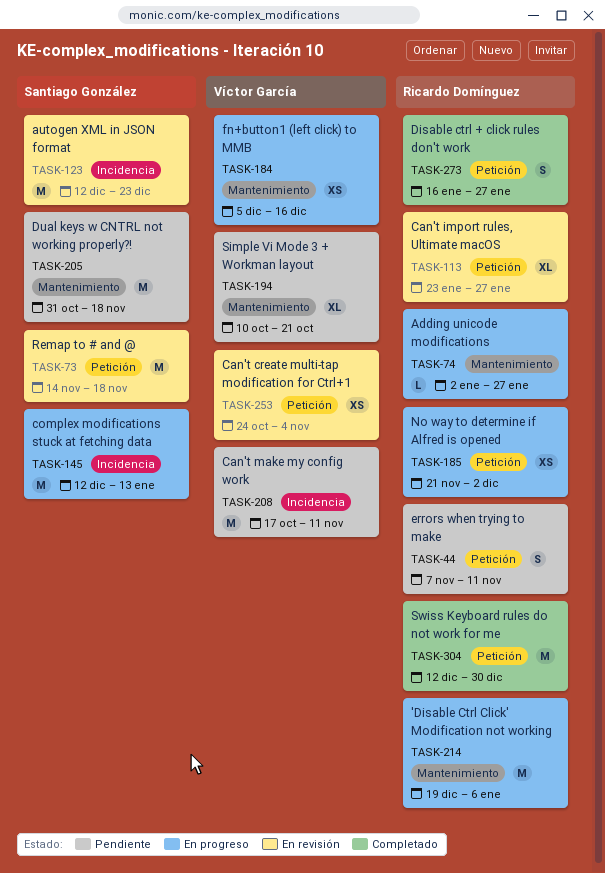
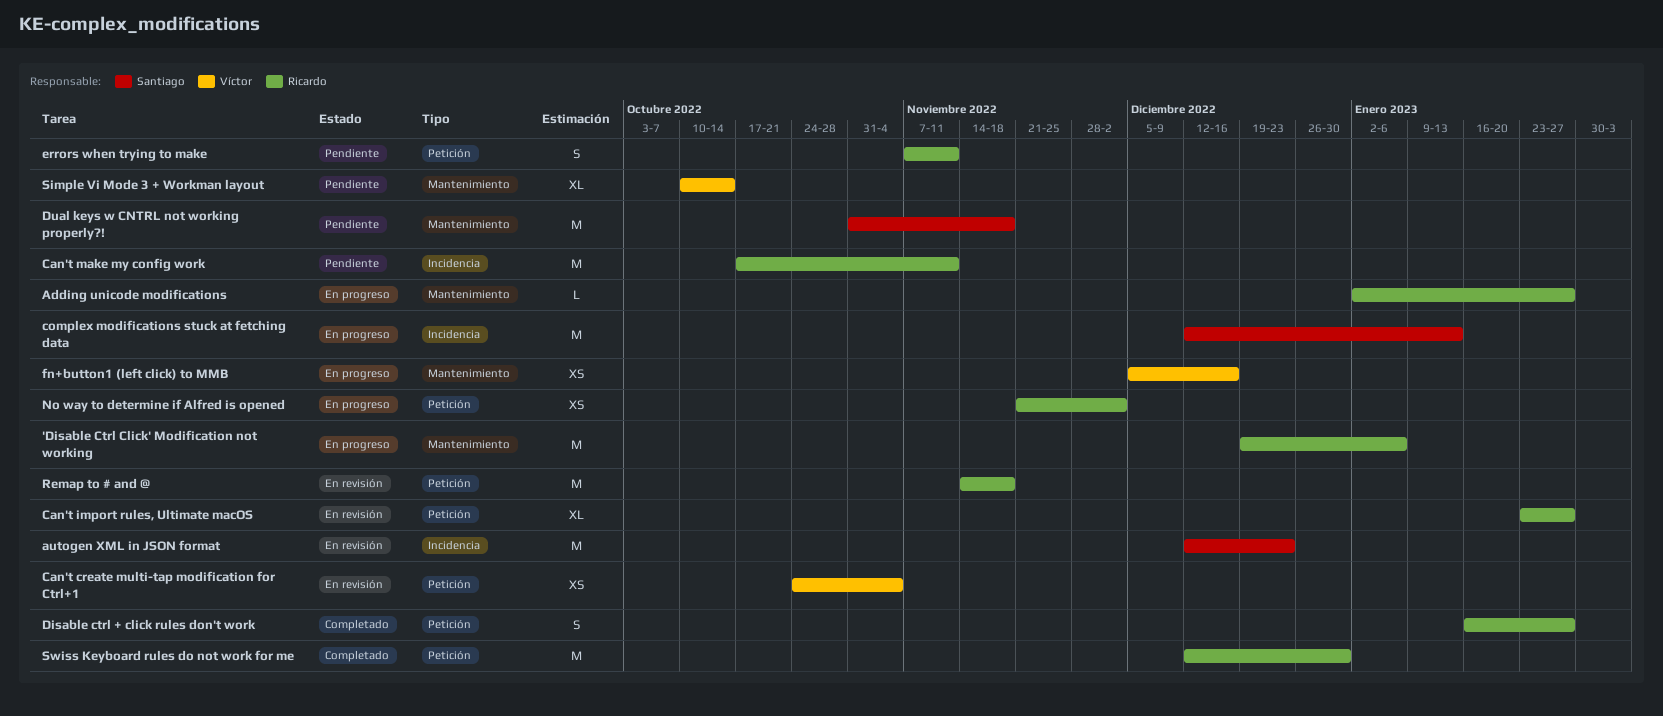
Can't make my config work, owner: Víctor García -> Ricardo Domínguez
Remap to # and @, owner: Santiago González -> Ricardo Domínguez
Simple Vi Mode 3 + Workman layout, due: Oct 21 -> Oct 14

